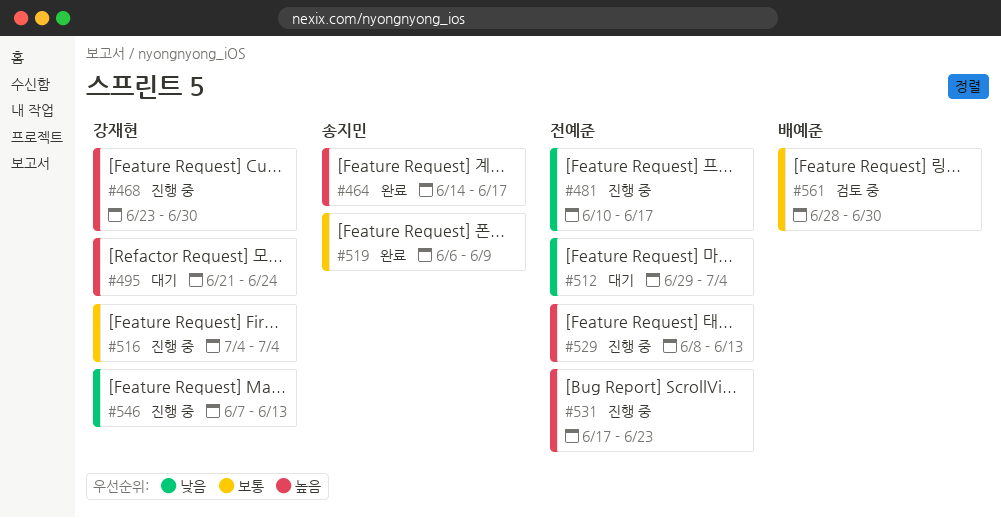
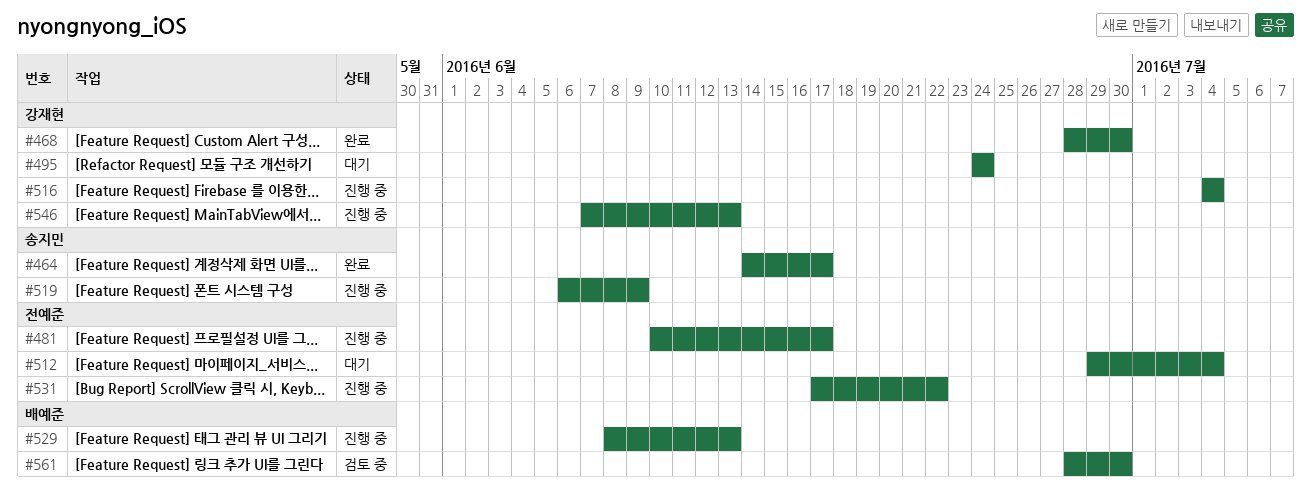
#468, status: 진행 중 -> 완료
#468, start: Jun 23 -> Jun 28
#495, start: Jun 21 -> Jun 24
#519, status: 완료 -> 진행 중
#529, owner: 전예준 -> 배예준
#531, due: Jun 23 -> Jun 22

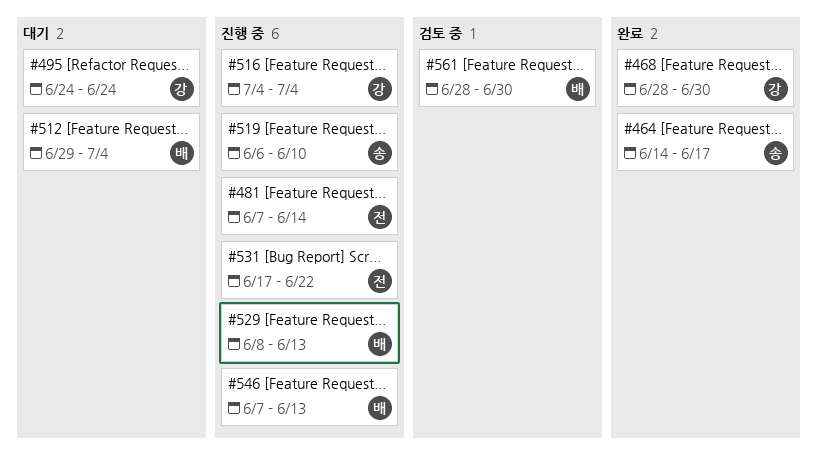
#481, start: Jun 10 -> Jun 7
#481, due: Jun 17 -> Jun 14
#512, owner: 전예준 -> 배예준
#519, due: Jun 9 -> Jun 10
#546, owner: 강재현 -> 배예준

